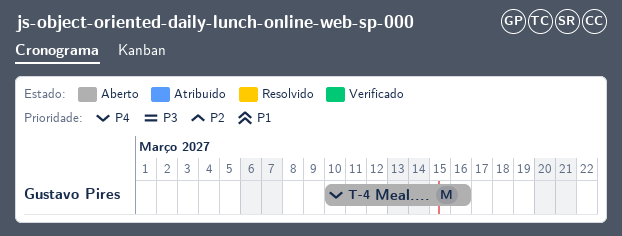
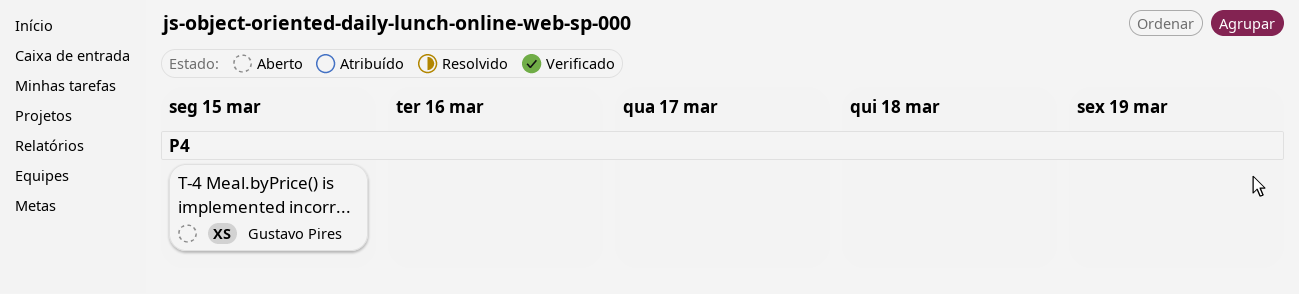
T-4, estimate: M -> XS
T-4, due: Mar 16 -> Mar 15

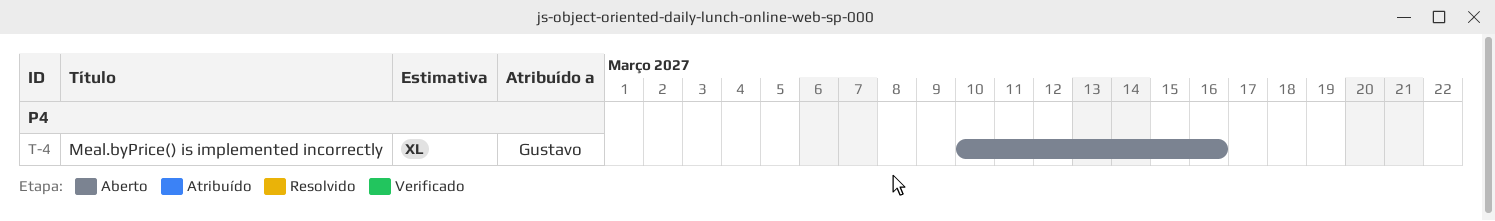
T-4, estimate: XS -> XL
T-4, due: Mar 15 -> Mar 16

